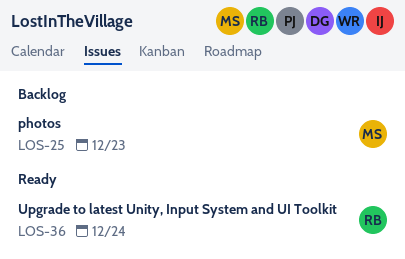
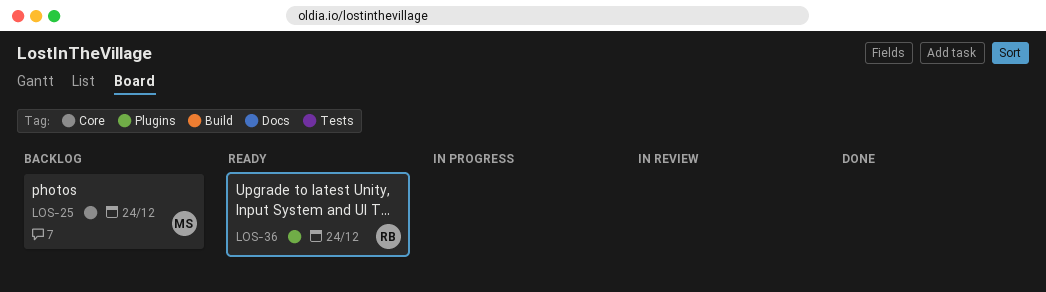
LOS-25, due: Dec 23 -> Dec 24

